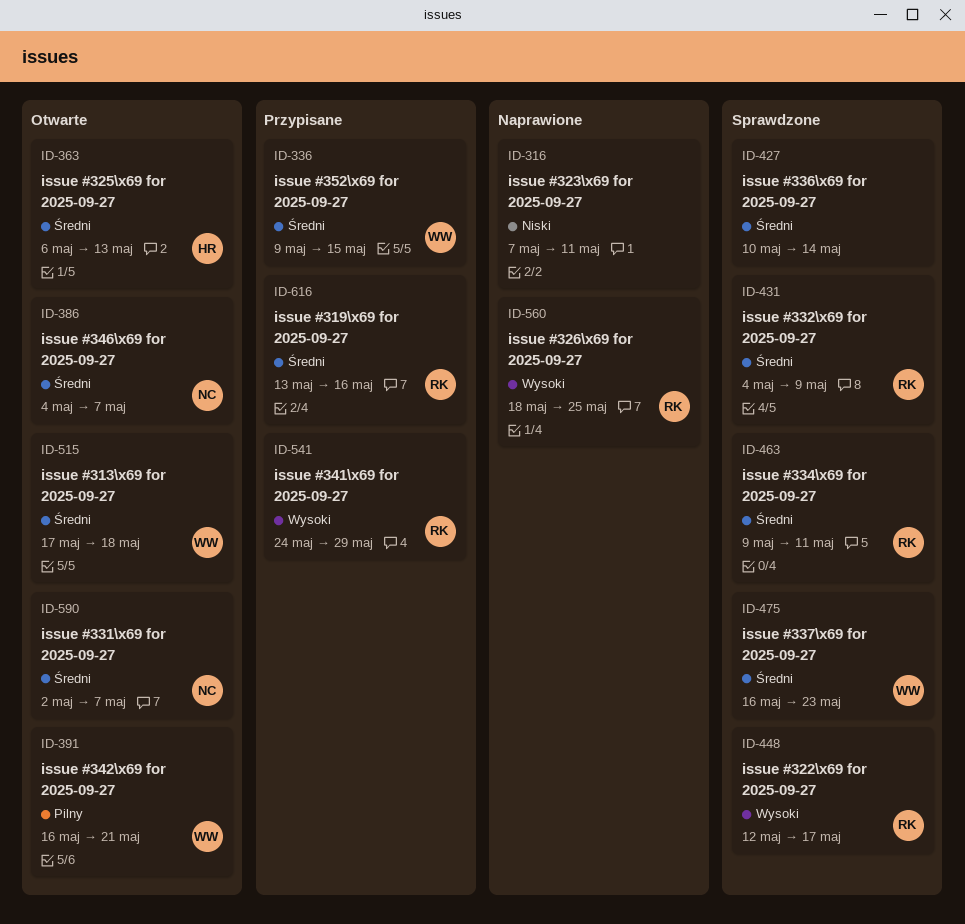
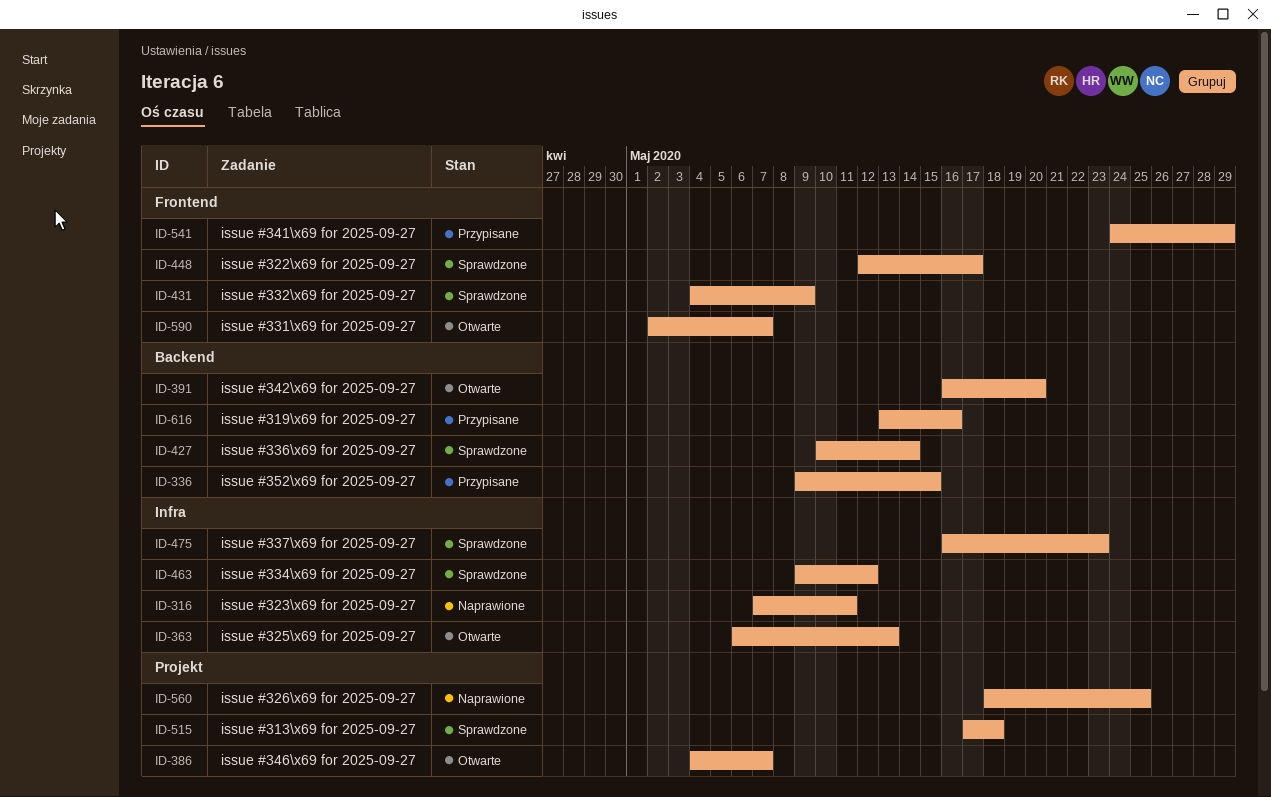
ID-391, due: May 21 -> May 20
ID-463, due: May 11 -> May 12
ID-515, status: Otwarte -> Sprawdzone

